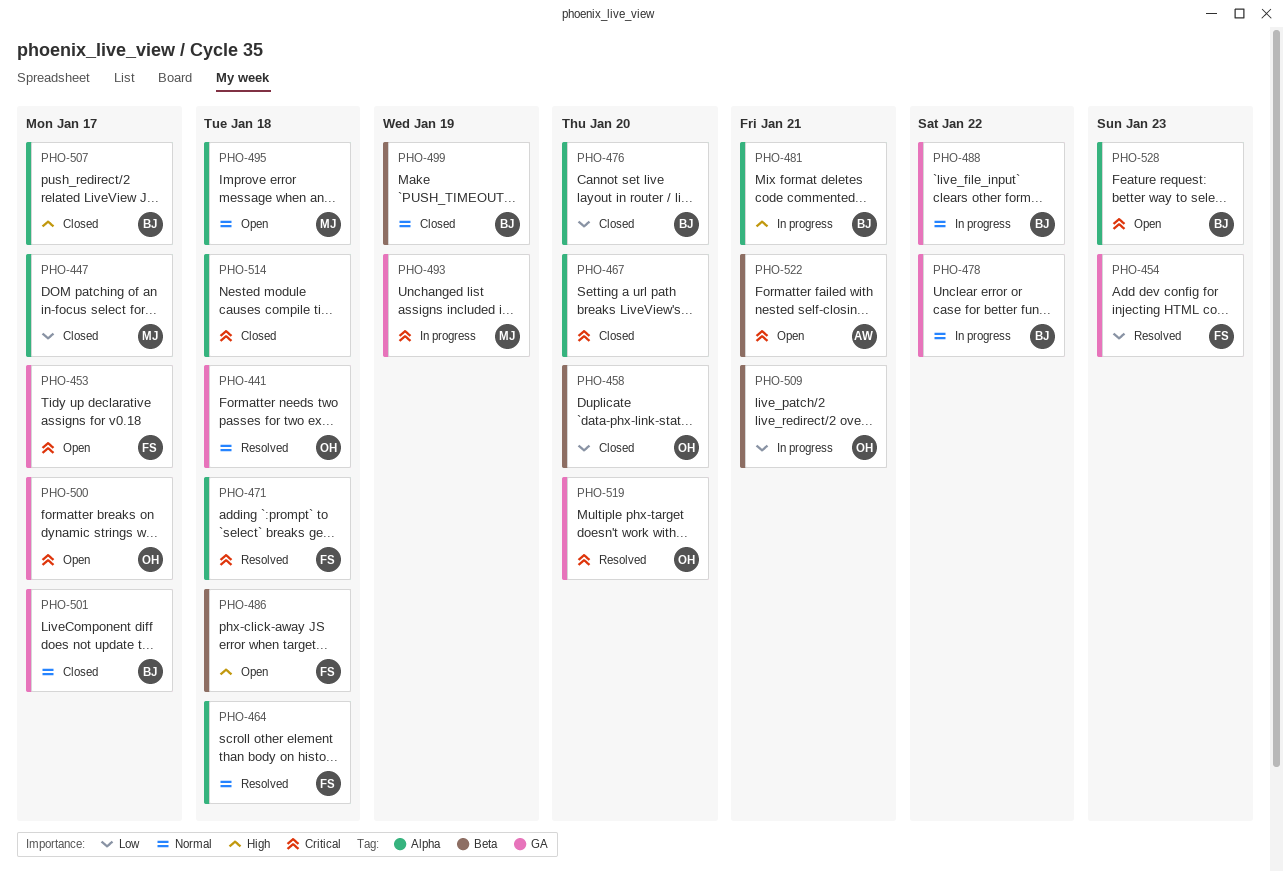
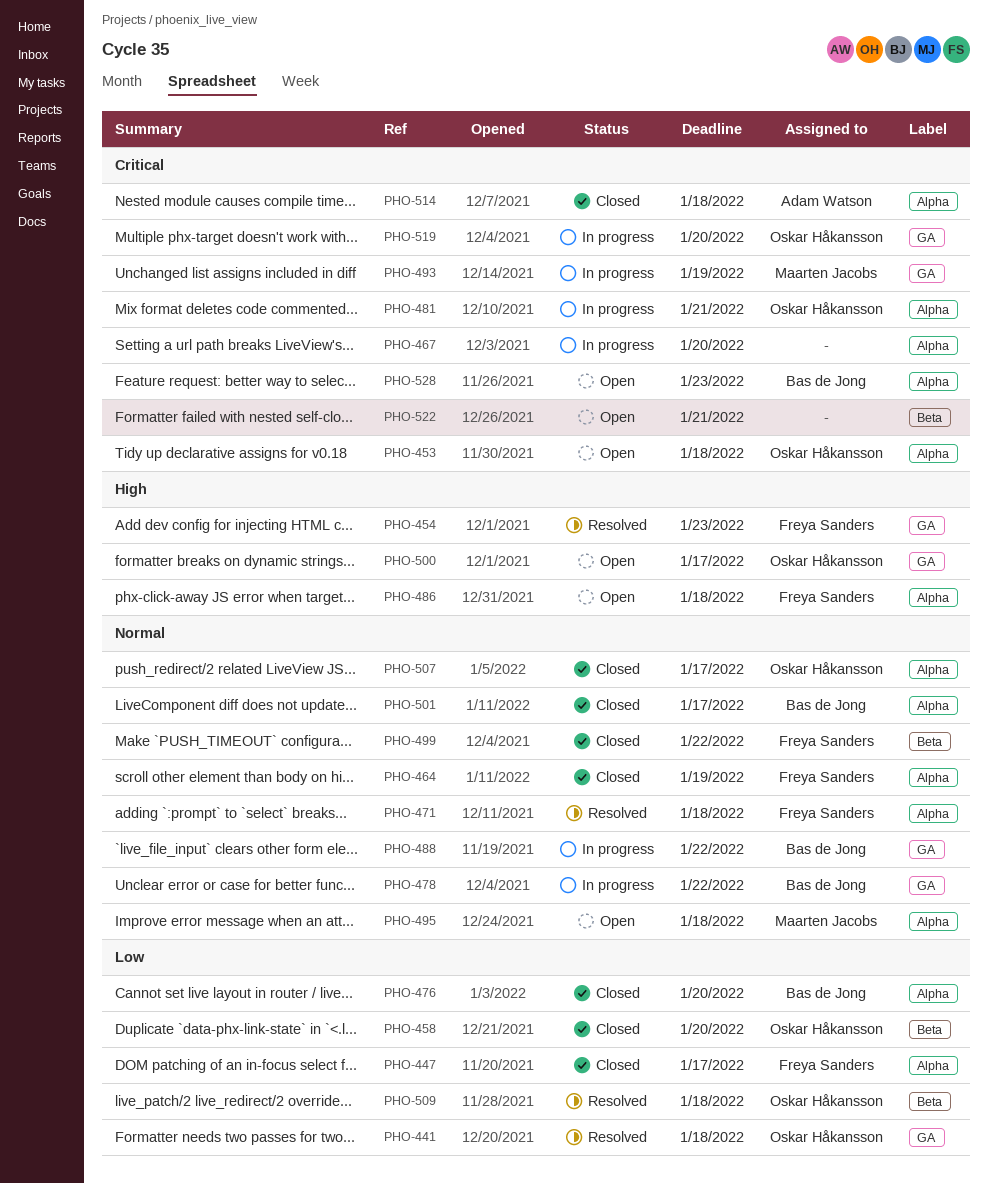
PHO-441, priority: Normal -> Low
PHO-447, owner: Maarten Jacobs -> Freya Sanders
PHO-453, owner: Freya Sanders -> Oskar Håkansson
PHO-453, label: GA -> Alpha
PHO-453, due: Jan 17 -> Jan 18
PHO-454, priority: Low -> High
PHO-464, status: Resolved -> Closed
PHO-464, due: Jan 18 -> Jan 19
PHO-467, status: Closed -> In progress
PHO-471, priority: Critical -> Normal
PHO-481, owner: Bas de Jong -> Oskar Håkansson
PHO-481, priority: High -> Critical
PHO-486, label: Beta -> Alpha
PHO-499, owner: Bas de Jong -> Freya Sanders
PHO-499, due: Jan 19 -> Jan 22
PHO-500, priority: Critical -> High
PHO-501, label: GA -> Alpha
PHO-507, owner: Bas de Jong -> Oskar Håkansson
PHO-507, priority: High -> Normal
PHO-509, status: In progress -> Resolved
PHO-509, due: Jan 21 -> Jan 18
PHO-514, owner: none -> Adam Watson
PHO-519, status: Resolved -> In progress
PHO-522, owner: Adam Watson -> none

